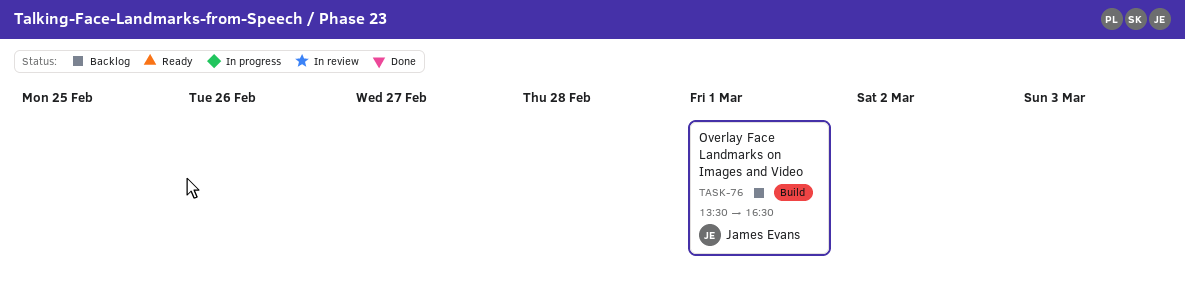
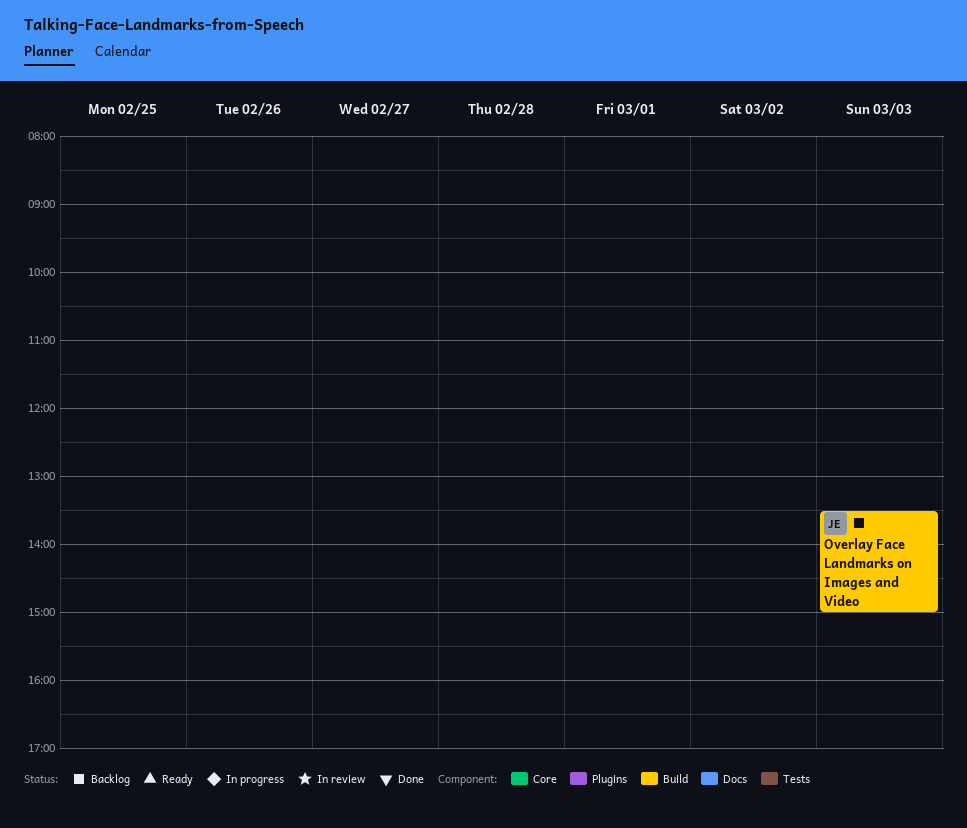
Overlay Face Landmarks on Images and Video, day: Mar 1 -> Mar 3
Overlay Face Landmarks on Images and Video, ends: 16:30 -> 15:00

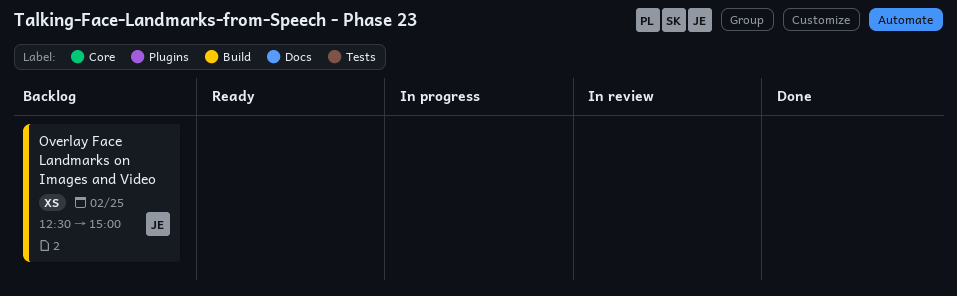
Overlay Face Landmarks on Images and Video, day: Mar 3 -> Feb 25
Overlay Face Landmarks on Images and Video, begins: 13:30 -> 12:30

